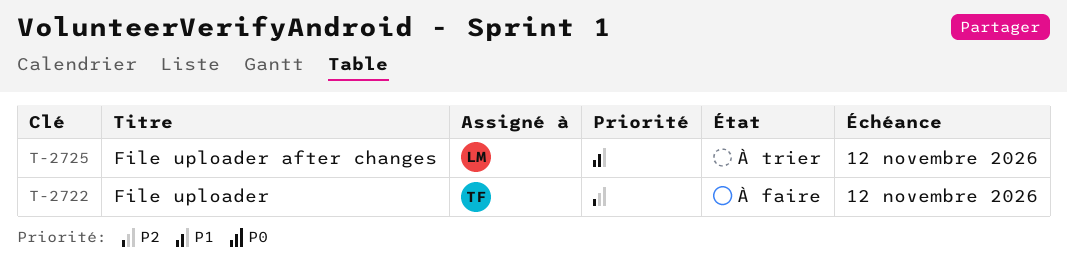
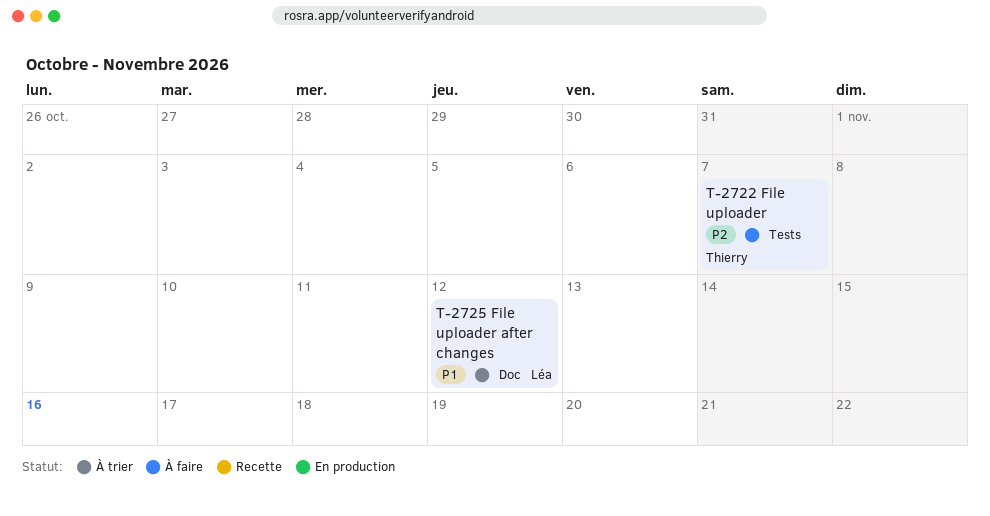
T-2722, due: Nov 12 -> Nov 7

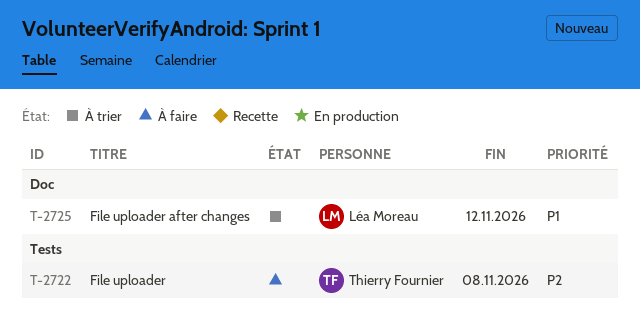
T-2722, due: Nov 7 -> Nov 8

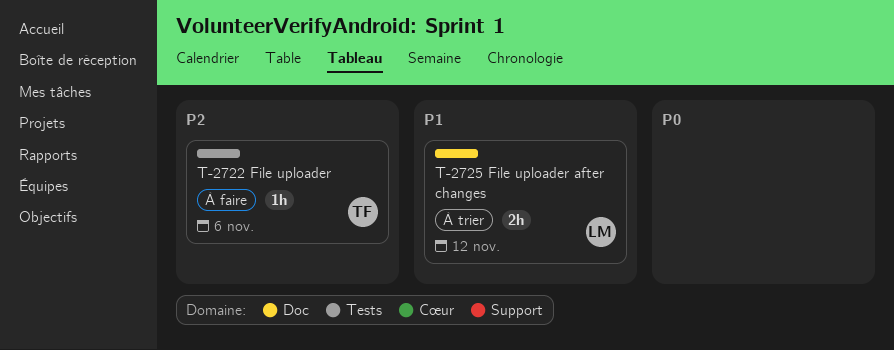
T-2722, due: Nov 8 -> Nov 6

